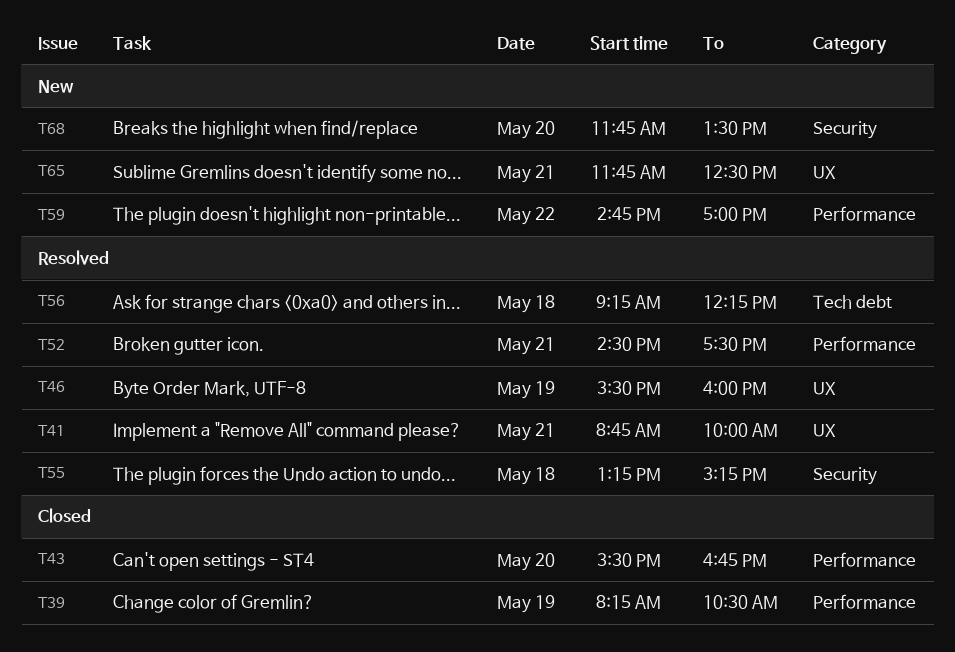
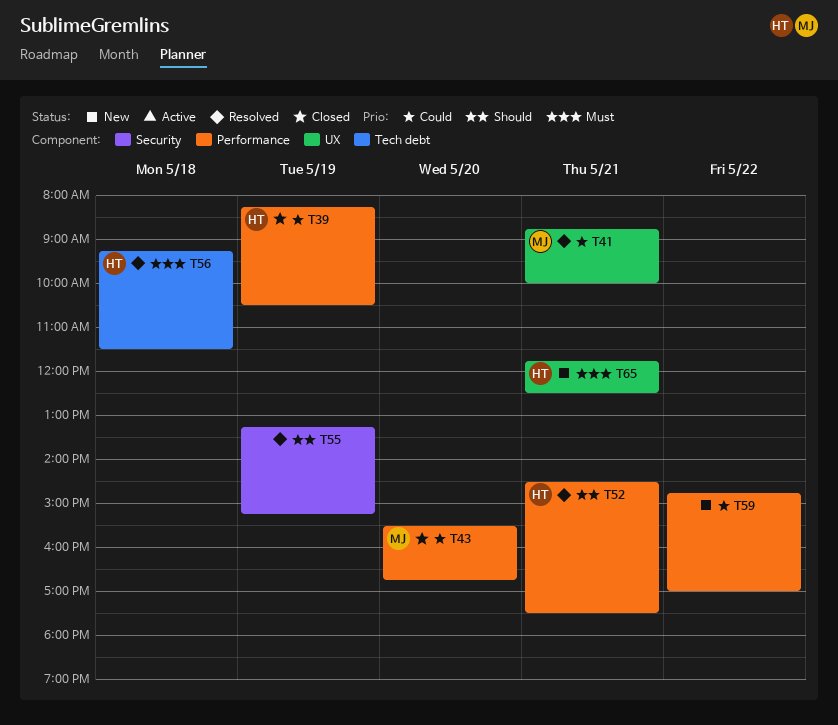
T46: present -> none
T55, day: May 18 -> May 19
T56, ends: 12:15 -> 11:30
T68: present -> none

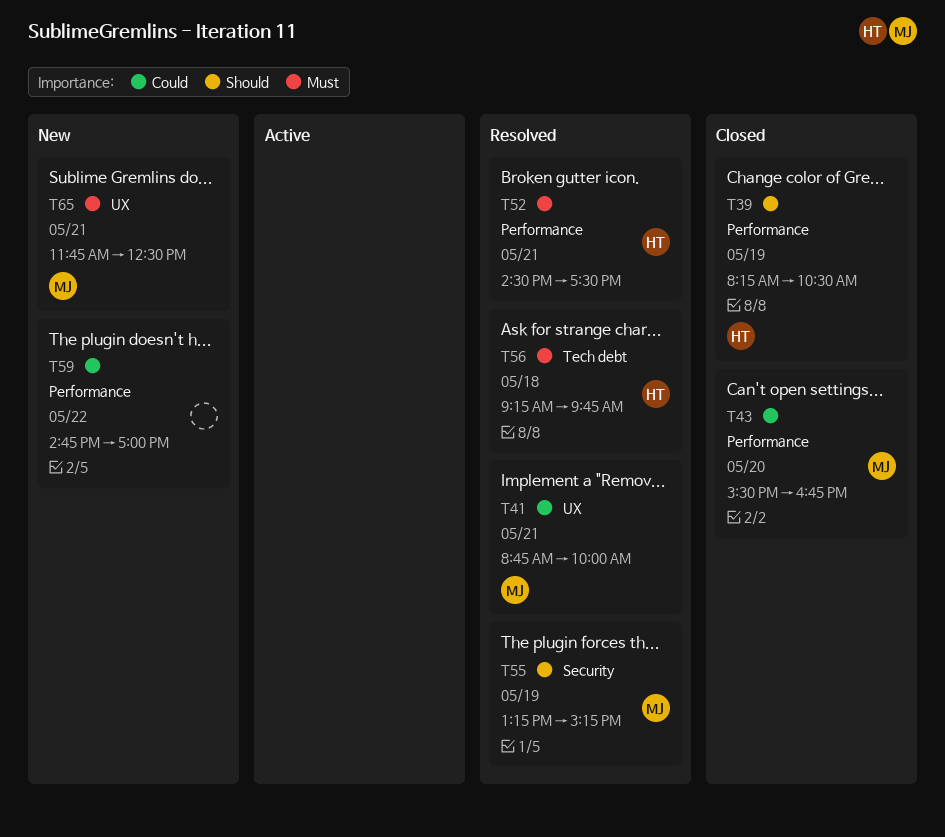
T39, priority: Could -> Should
T52, priority: Should -> Must
T55, owner: none -> MJ
T56, ends: 11:30 -> 09:45
T65, owner: HT -> MJ

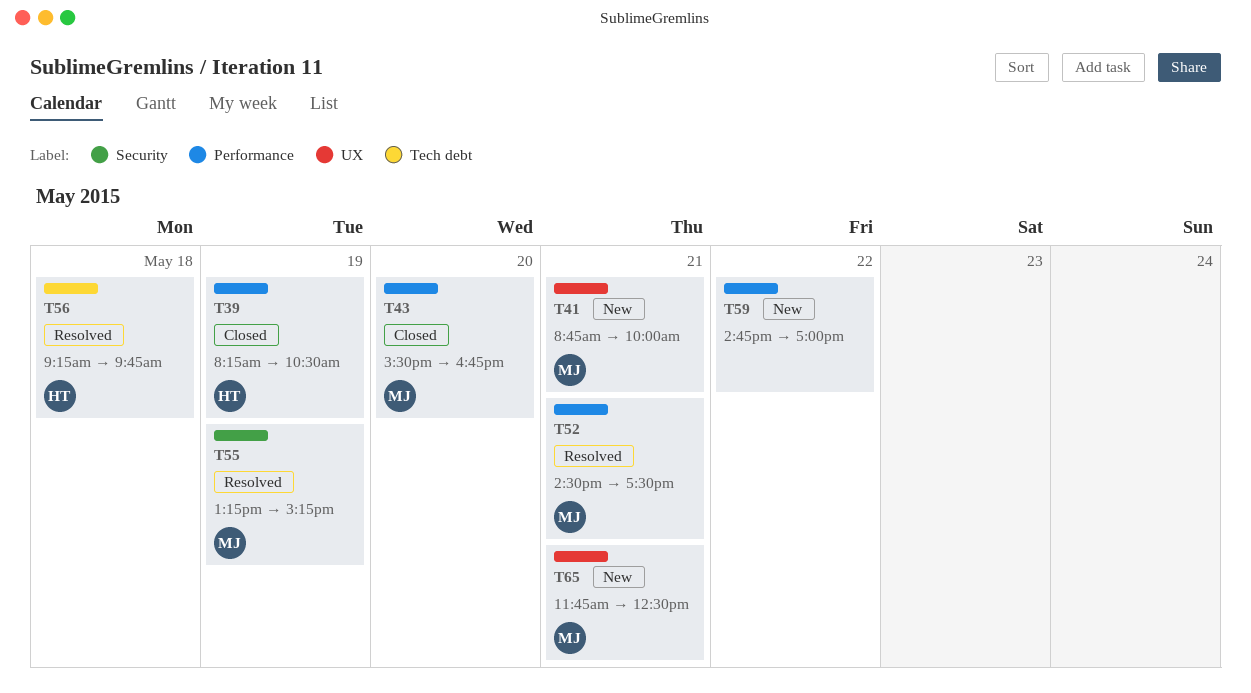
T41, status: Resolved -> New
T52, owner: HT -> MJ

